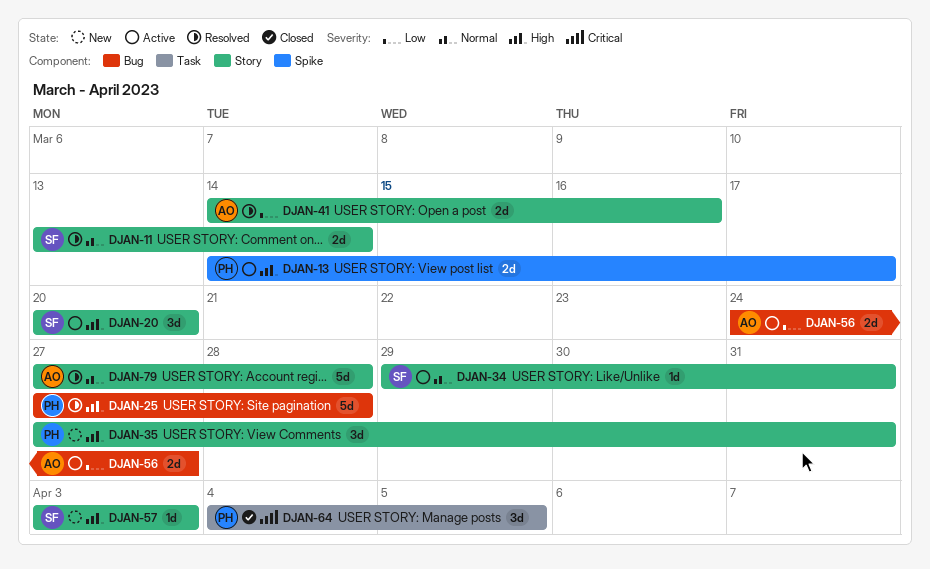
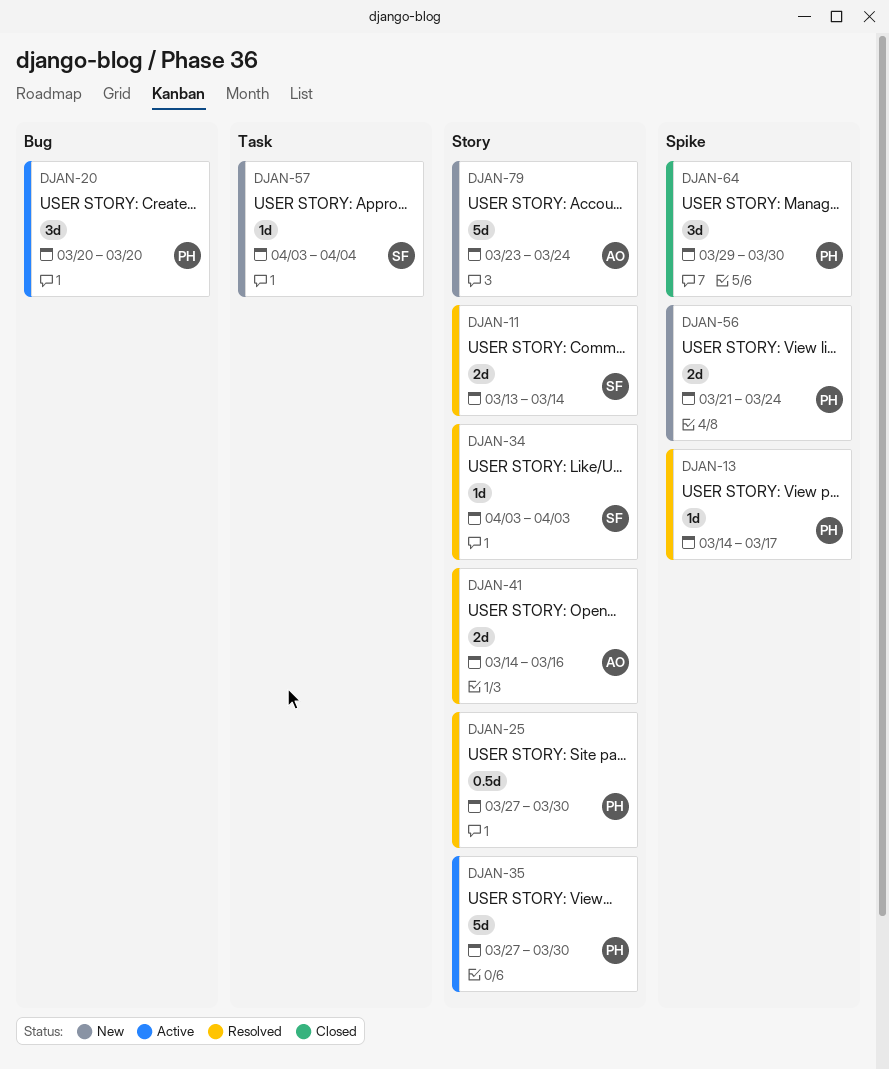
DJAN-13, status: Active -> Resolved
DJAN-13, estimate: 2d -> 1d
DJAN-20, owner: SF -> PH
DJAN-20, label: Story -> Bug
DJAN-25, label: Bug -> Story
DJAN-25, estimate: 5d -> 0.5d
DJAN-25, due: Mar 28 -> Mar 30
DJAN-34, status: Active -> Resolved
DJAN-34, start: Mar 29 -> Apr 3
DJAN-34, due: Mar 31 -> Apr 3
DJAN-35, status: New -> Active
DJAN-35, estimate: 3d -> 5d
DJAN-35, due: Mar 31 -> Mar 30
DJAN-56, status: Active -> New
DJAN-56, owner: AO -> PH
DJAN-56, label: Bug -> Spike
DJAN-56, start: Mar 24 -> Mar 21
DJAN-56, due: Mar 27 -> Mar 24
DJAN-57, label: Story -> Task
DJAN-57, due: Apr 3 -> Apr 4
DJAN-64, label: Task -> Spike
DJAN-64, start: Apr 4 -> Mar 29
DJAN-64, due: Apr 5 -> Mar 30
DJAN-79, status: Resolved -> New
DJAN-79, start: Mar 27 -> Mar 23
DJAN-79, due: Mar 28 -> Mar 24

